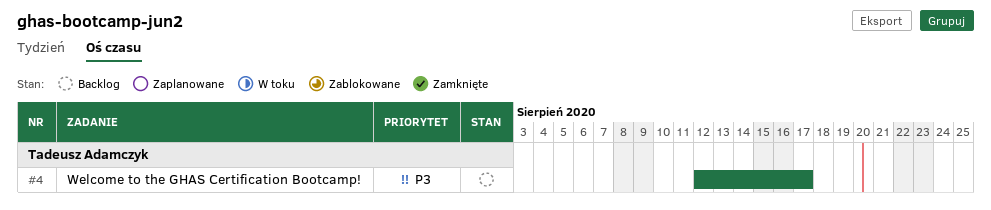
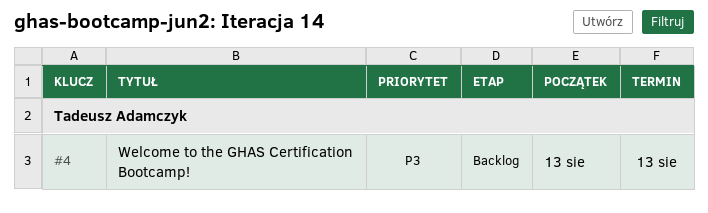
#4, start: Aug 12 -> Aug 13
#4, due: Aug 17 -> Aug 13

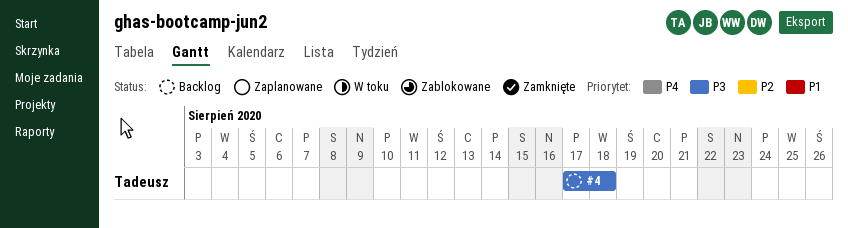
#4, start: Aug 13 -> Aug 17
#4, due: Aug 13 -> Aug 18

